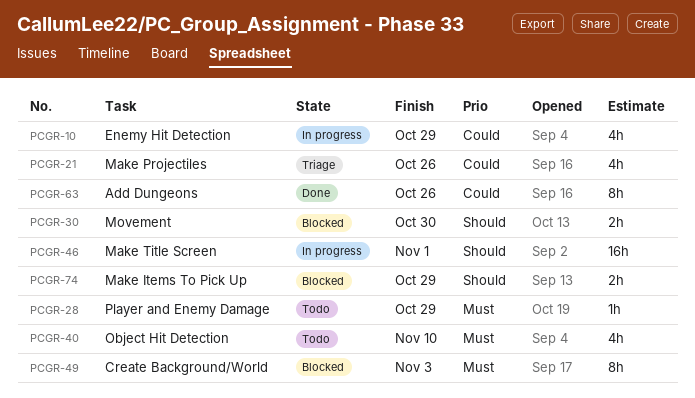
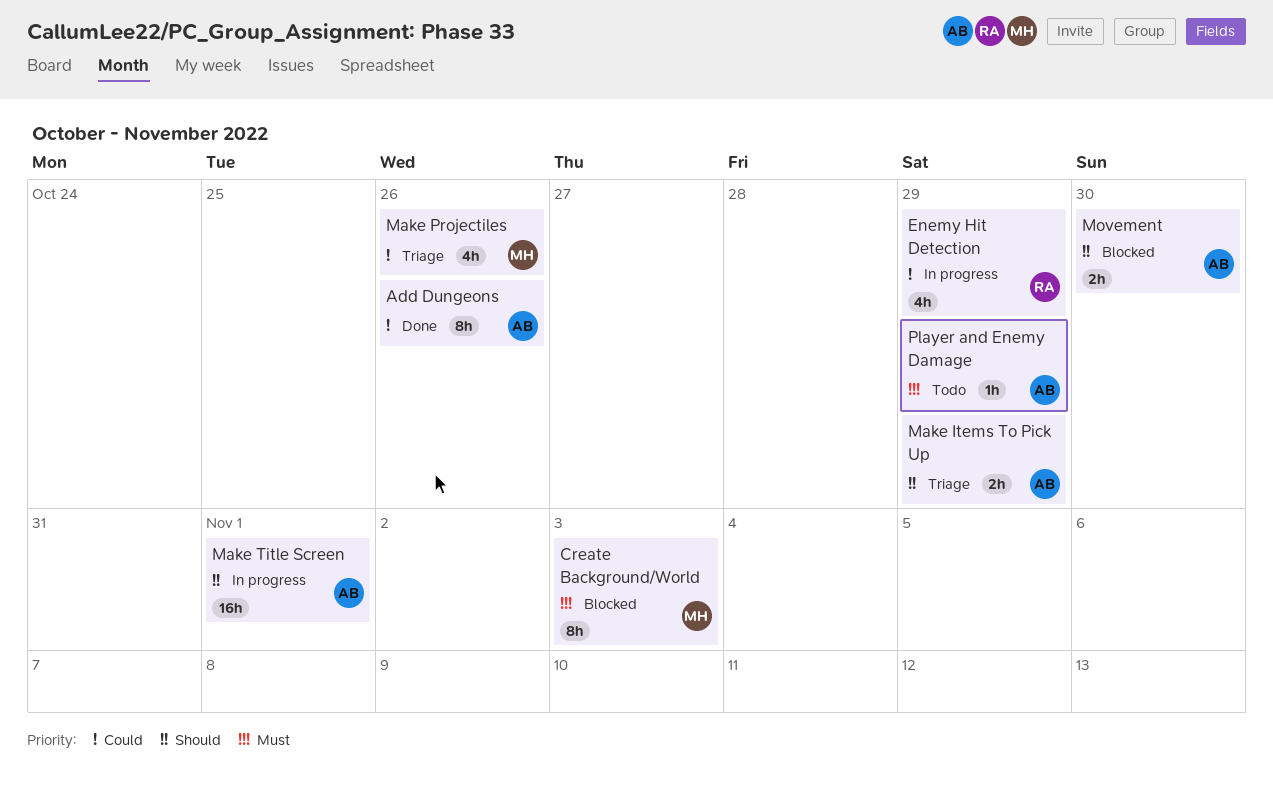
Make Items To Pick Up, status: Blocked -> Triage
Object Hit Detection: present -> none

